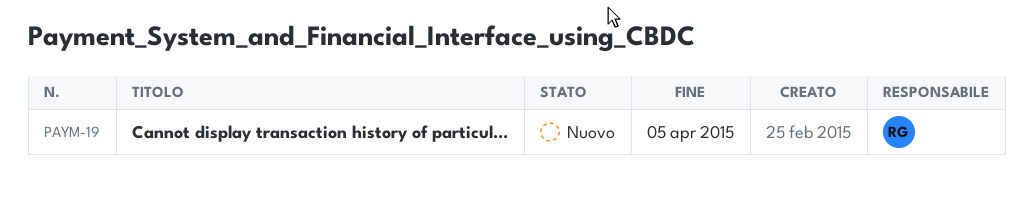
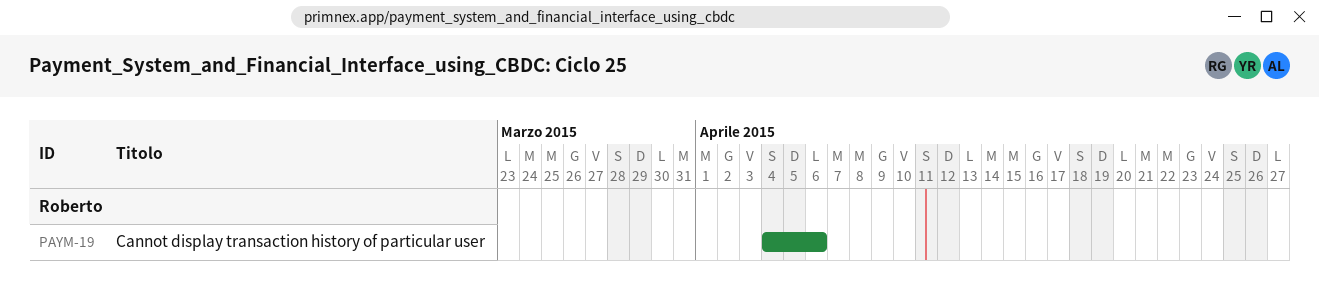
PAYM-19, due: Apr 5 -> Apr 6

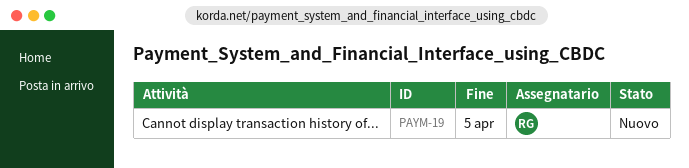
PAYM-19, due: Apr 6 -> Apr 5

